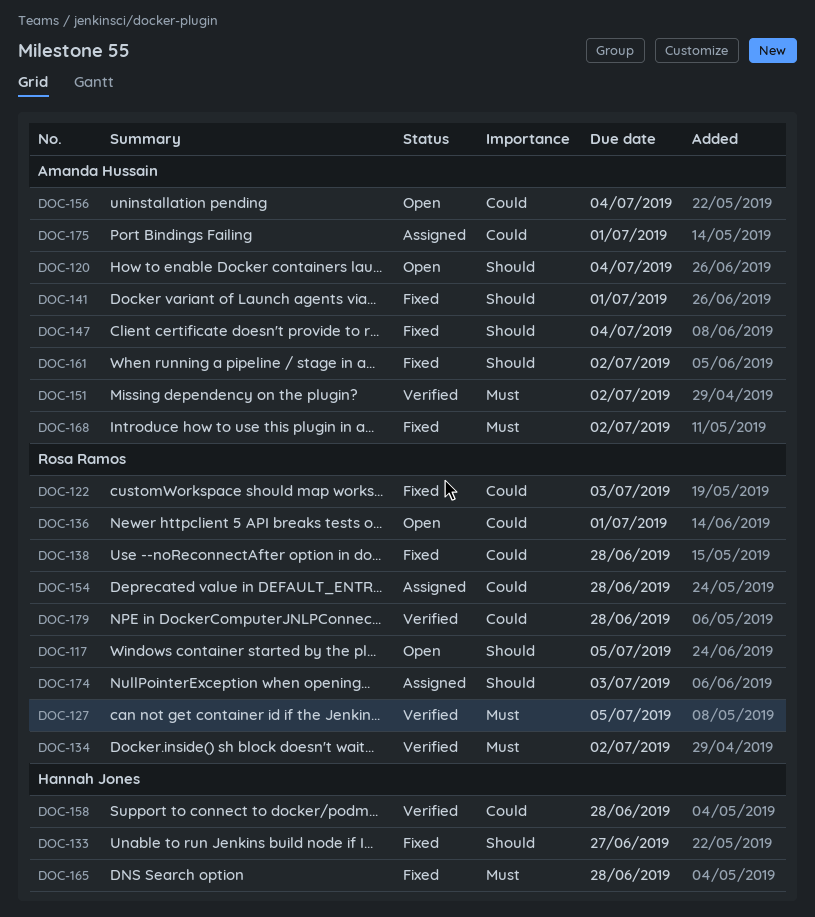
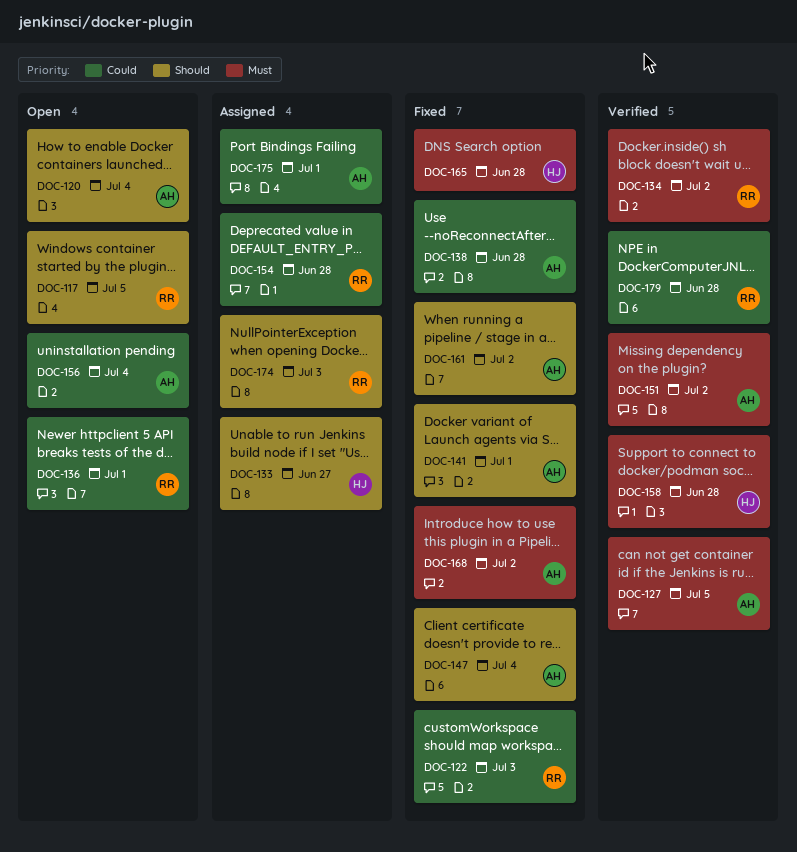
DOC-127, owner: Rosa Ramos -> Amanda Hussain
DOC-133, status: Fixed -> Assigned
DOC-138, owner: Rosa Ramos -> Amanda Hussain
DOC-158, priority: Could -> Must

